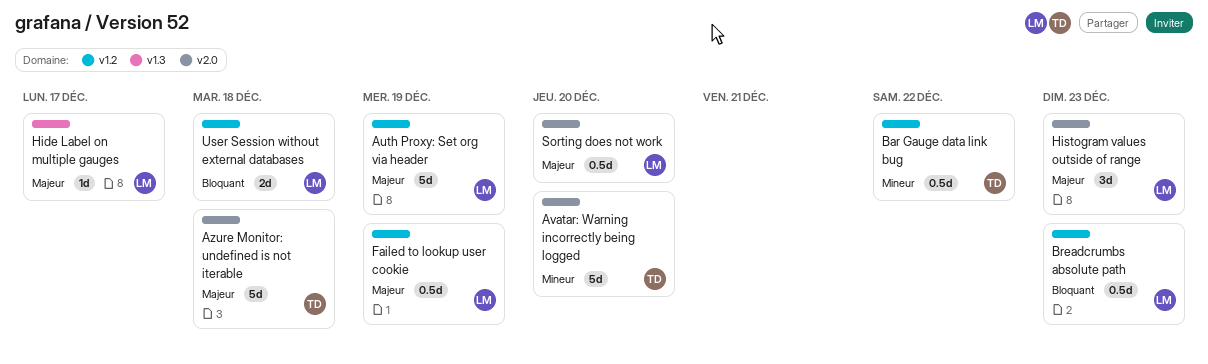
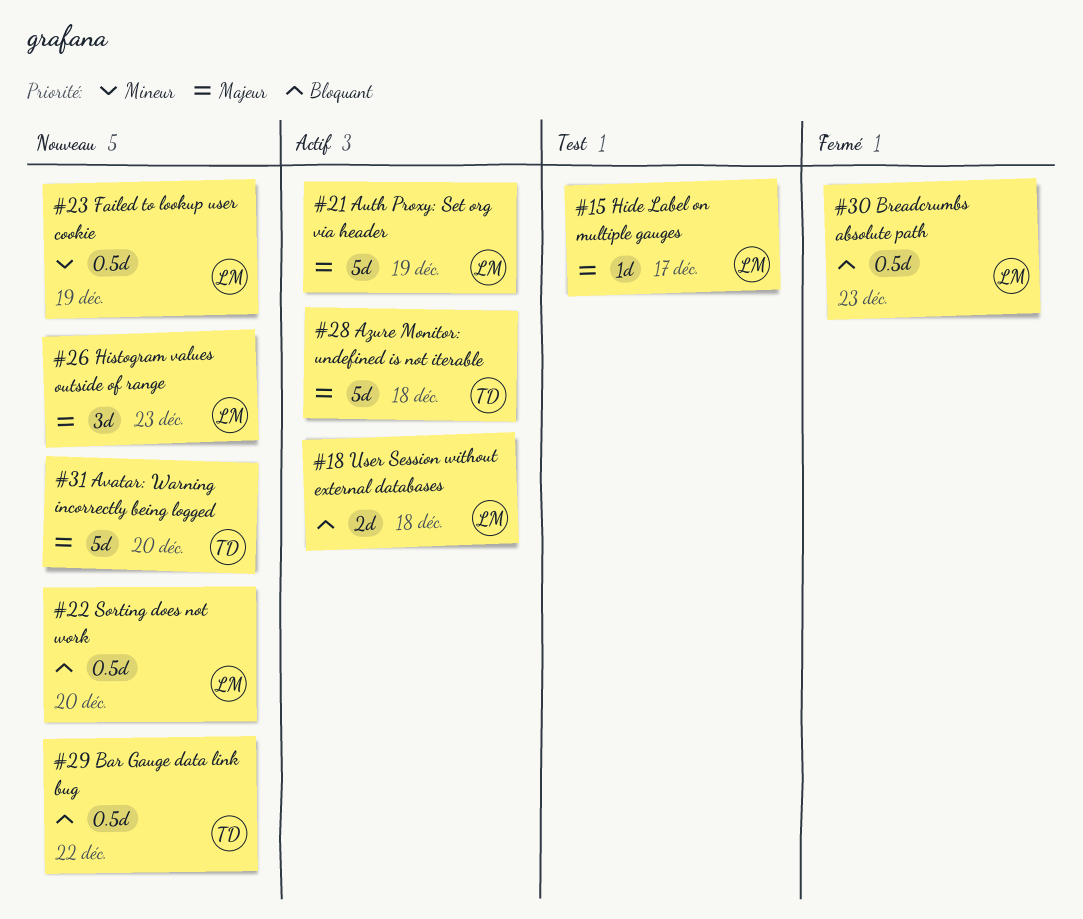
Avatar: Warning incorrectly being logged, priority: Mineur -> Majeur
Bar Gauge data link bug, priority: Mineur -> Bloquant
Failed to lookup user cookie, priority: Majeur -> Mineur
Sorting does not work, priority: Majeur -> Bloquant

